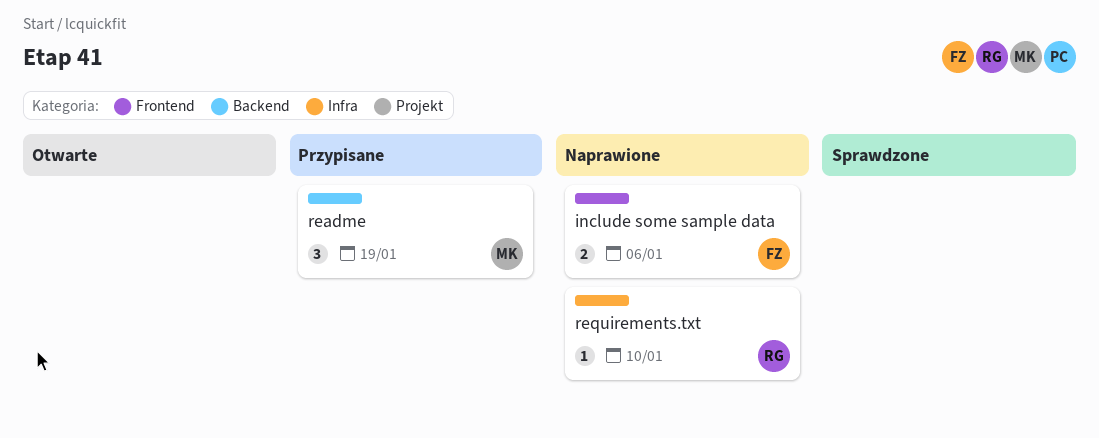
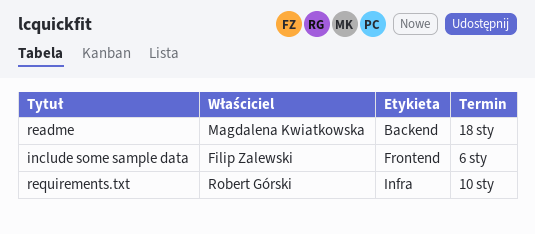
readme, due: Jan 19 -> Jan 18

